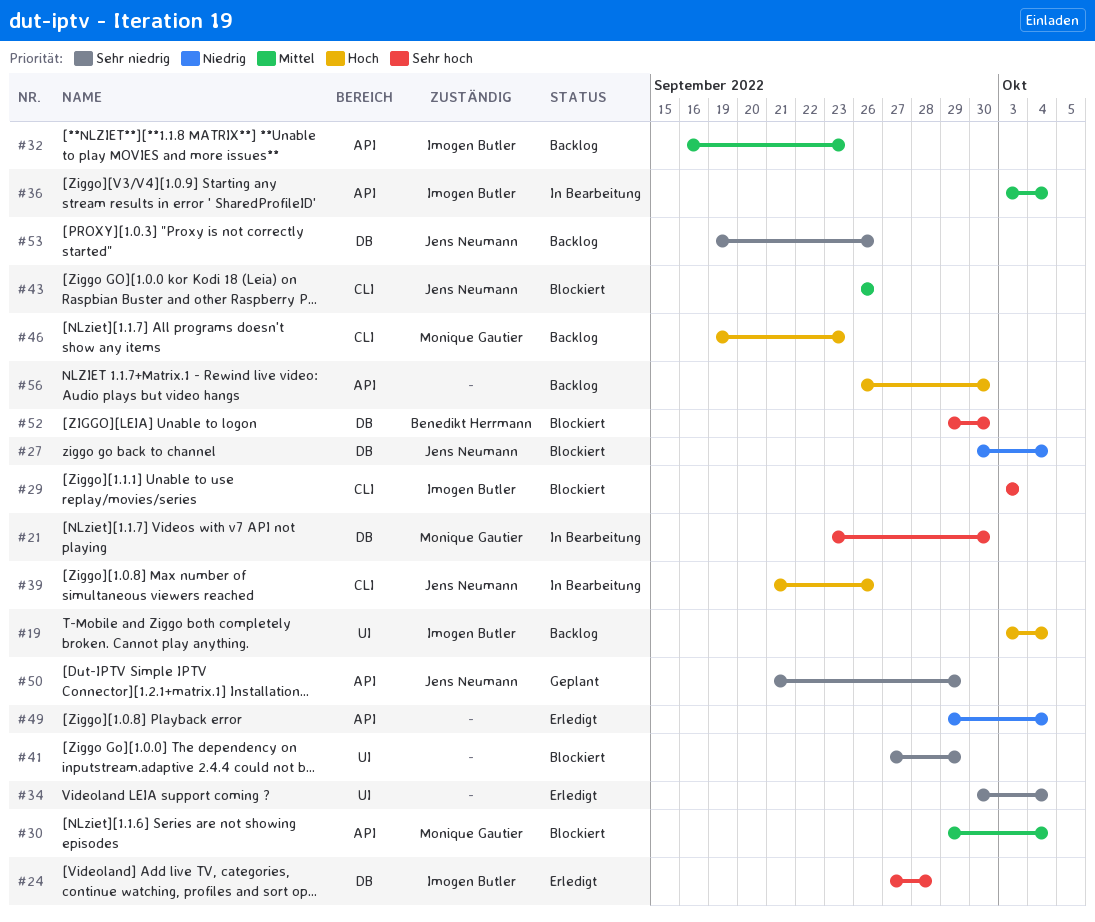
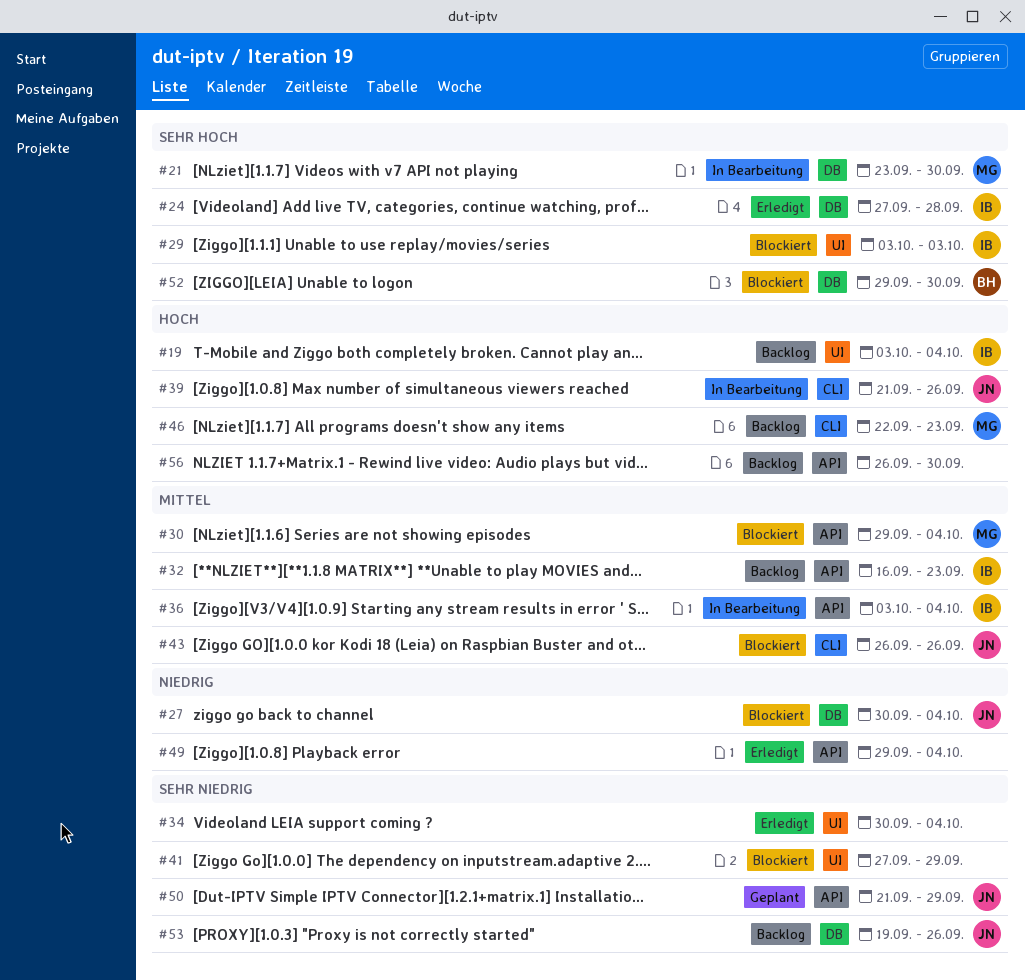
#29, label: CLI -> UI
#46, start: Sep 19 -> Sep 22

